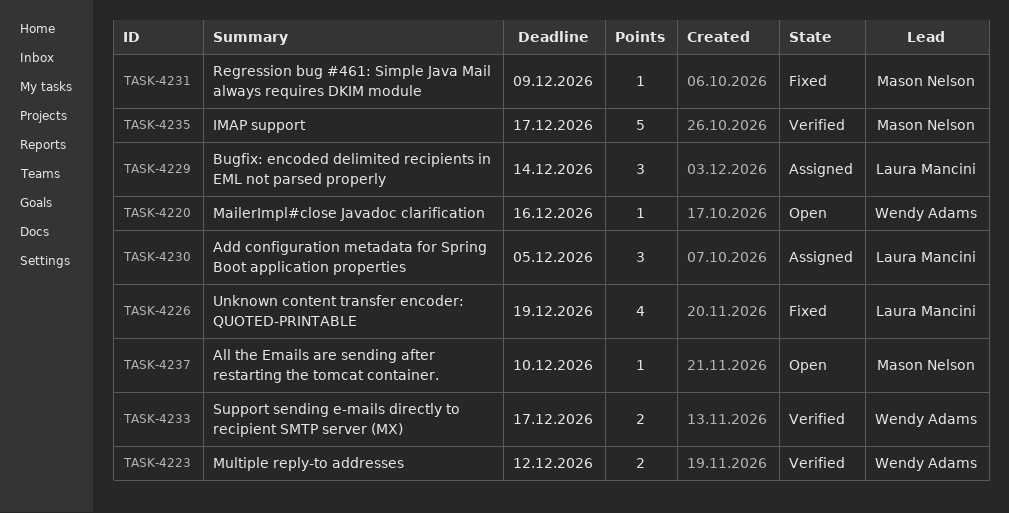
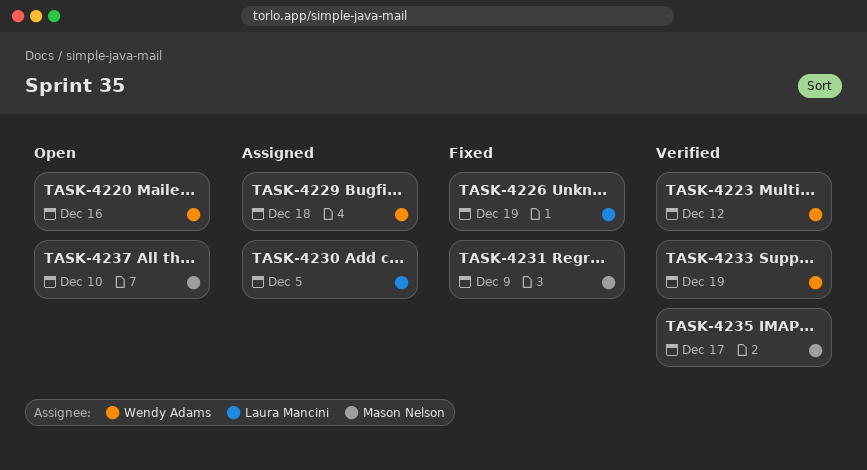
TASK-4229, owner: Laura Mancini -> Wendy Adams
TASK-4229, due: Dec 14 -> Dec 18
TASK-4233, due: Dec 17 -> Dec 19

